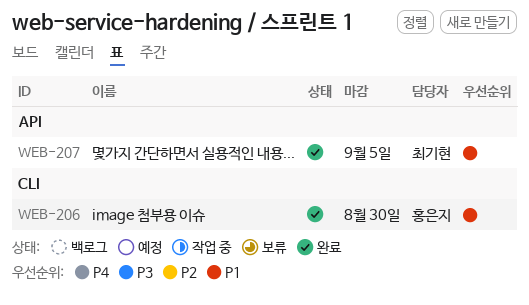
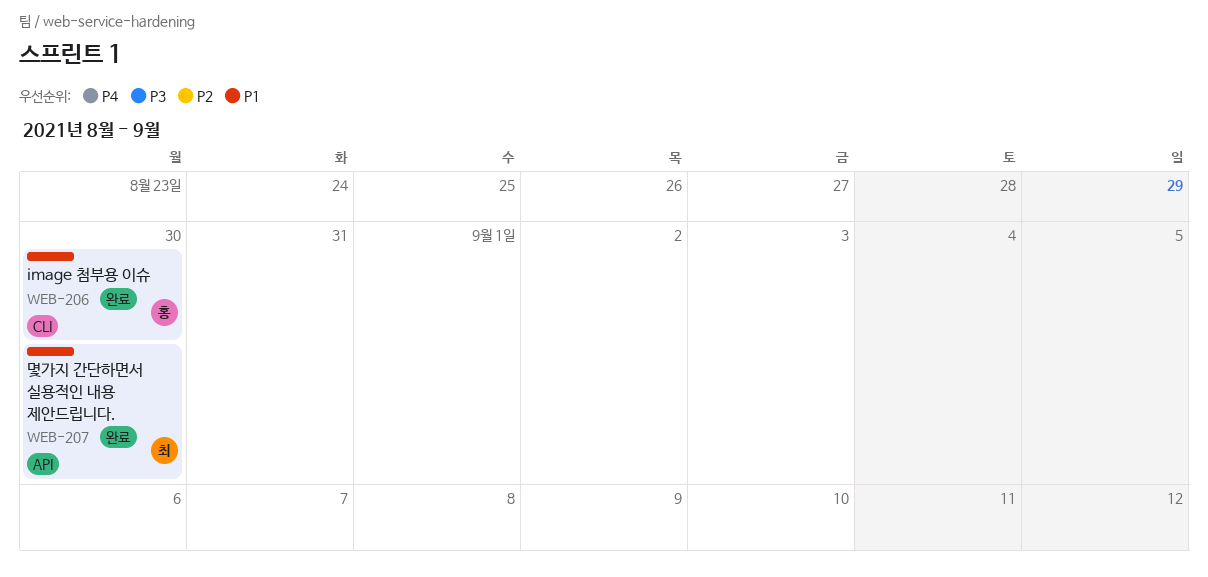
WEB-207, due: Sep 5 -> Aug 30

